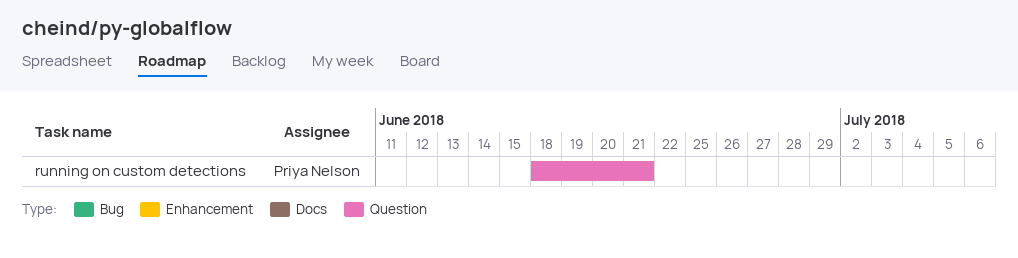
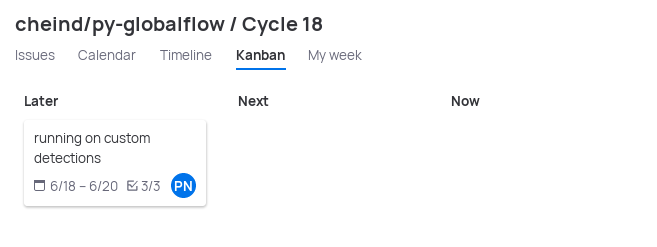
running on custom detections, due: Jun 21 -> Jun 20

